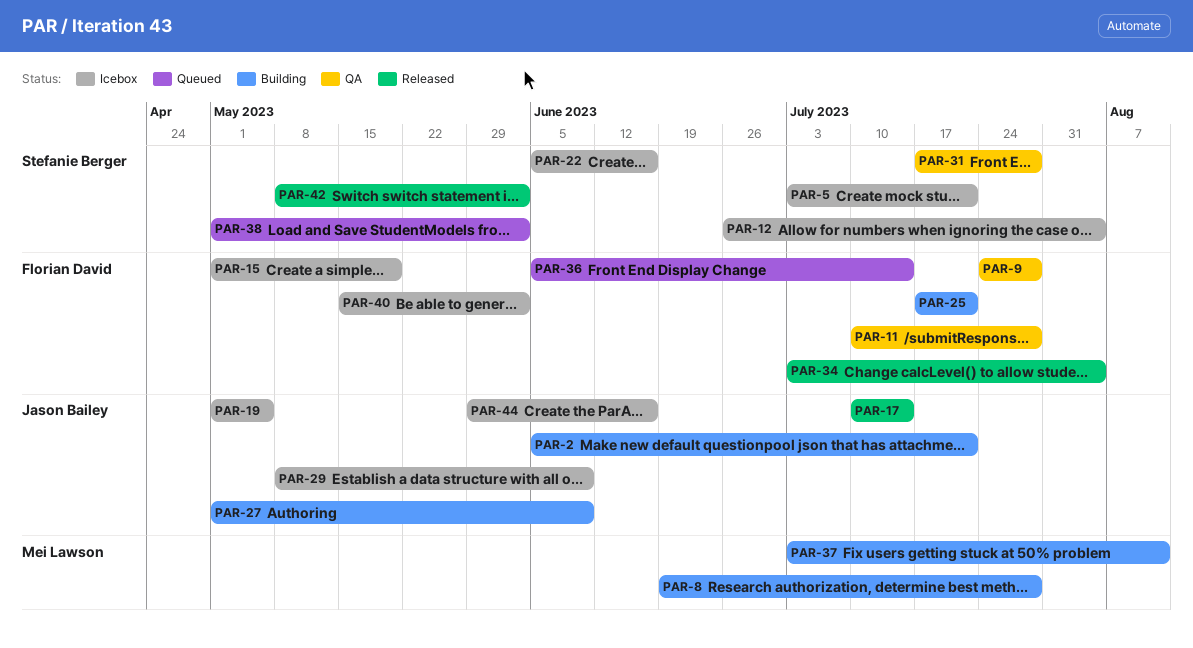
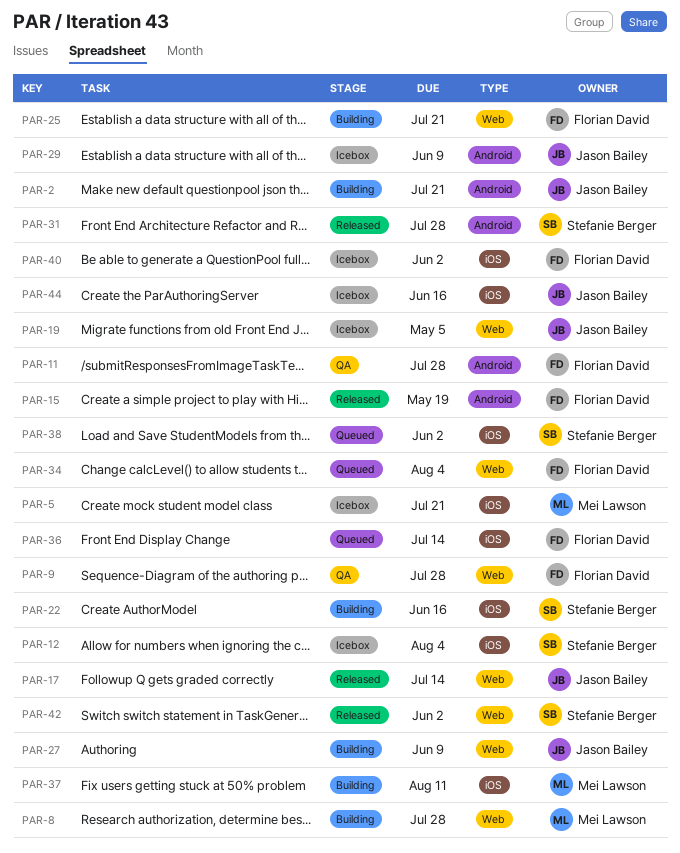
PAR-5, owner: Stefanie Berger -> Mei Lawson
PAR-15, status: Icebox -> Released
PAR-22, status: Icebox -> Building
PAR-31, status: QA -> Released
PAR-34, status: Released -> Queued

